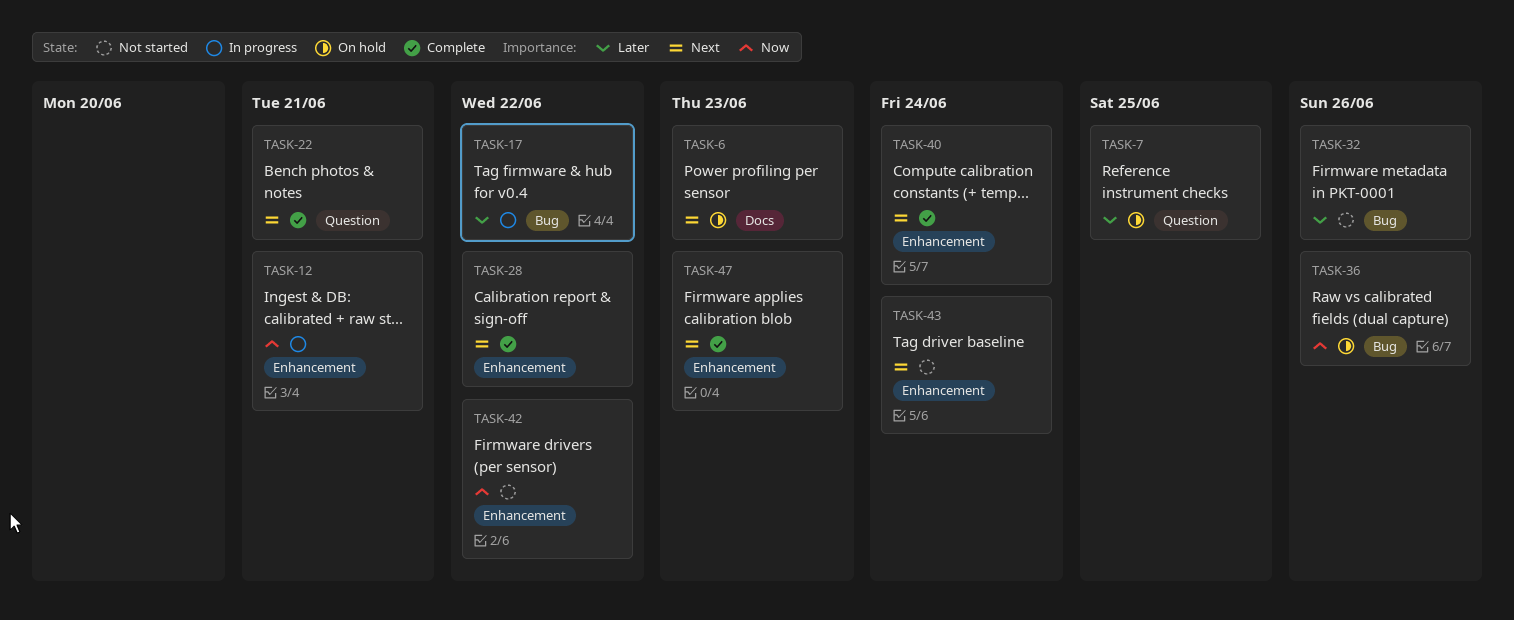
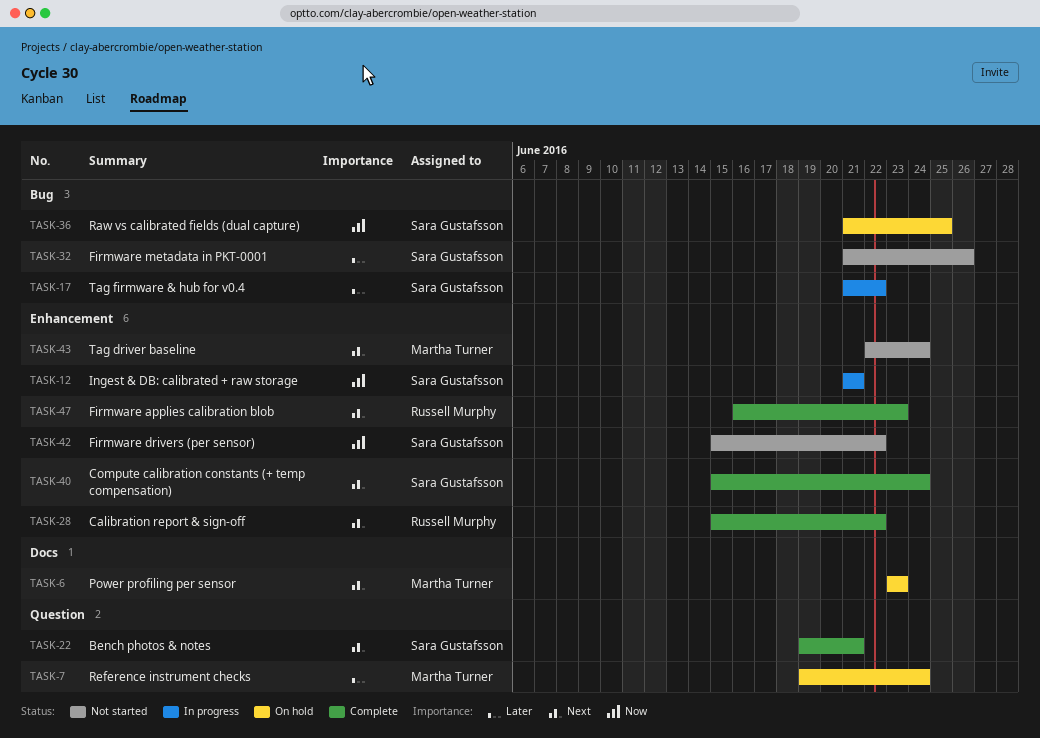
TASK-7, due: Jun 25 -> Jun 24
TASK-36, due: Jun 26 -> Jun 25

